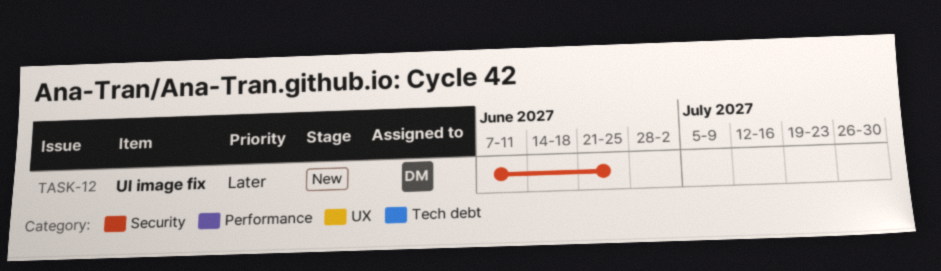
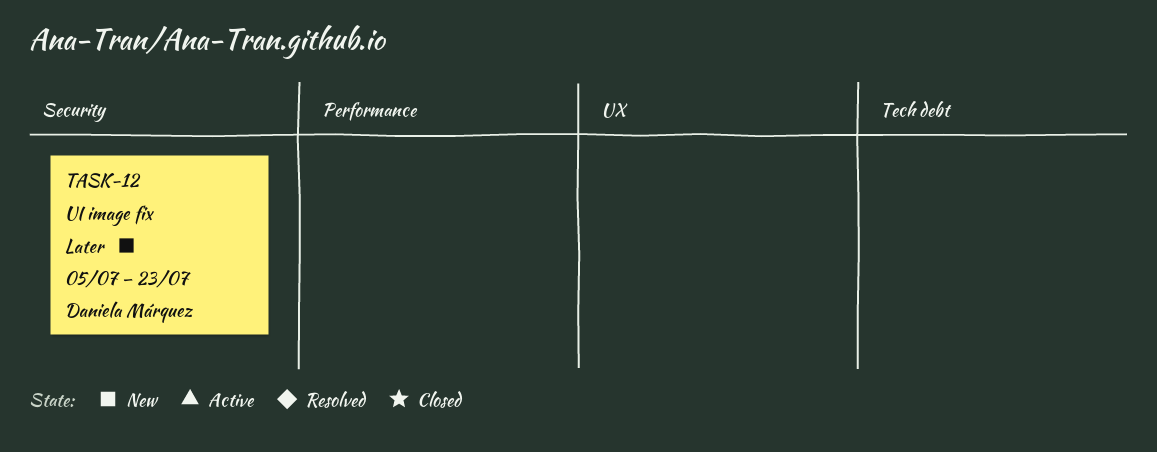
TASK-12, start: Jun 7 -> Jul 5
TASK-12, due: Jun 25 -> Jul 23

